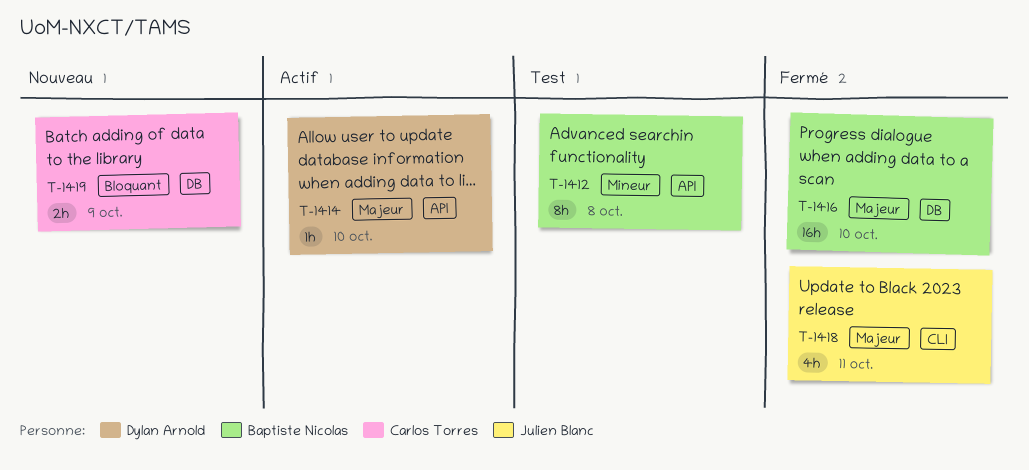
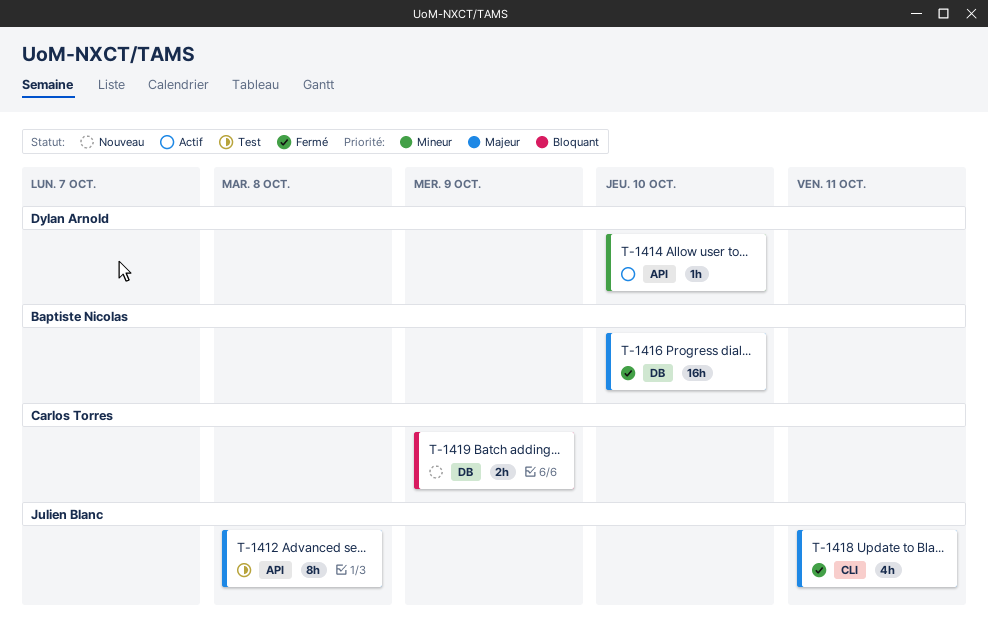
T-1412, owner: Baptiste Nicolas -> Julien Blanc
T-1412, priority: Mineur -> Majeur
T-1414, priority: Majeur -> Mineur

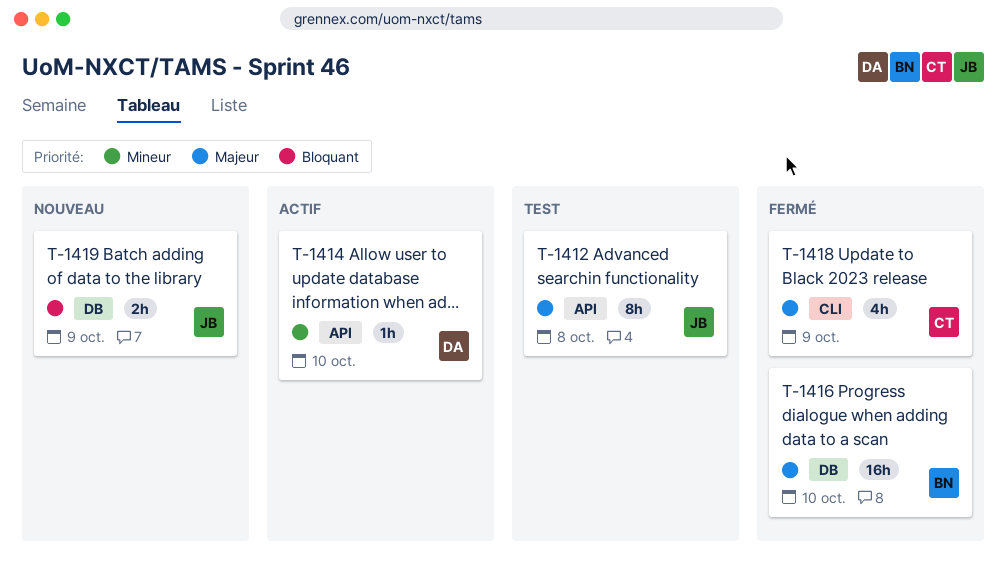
T-1418, owner: Julien Blanc -> Carlos Torres
T-1418, due: Oct 11 -> Oct 9
T-1419, owner: Carlos Torres -> Julien Blanc

